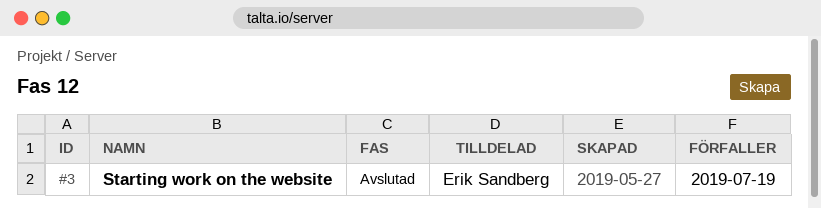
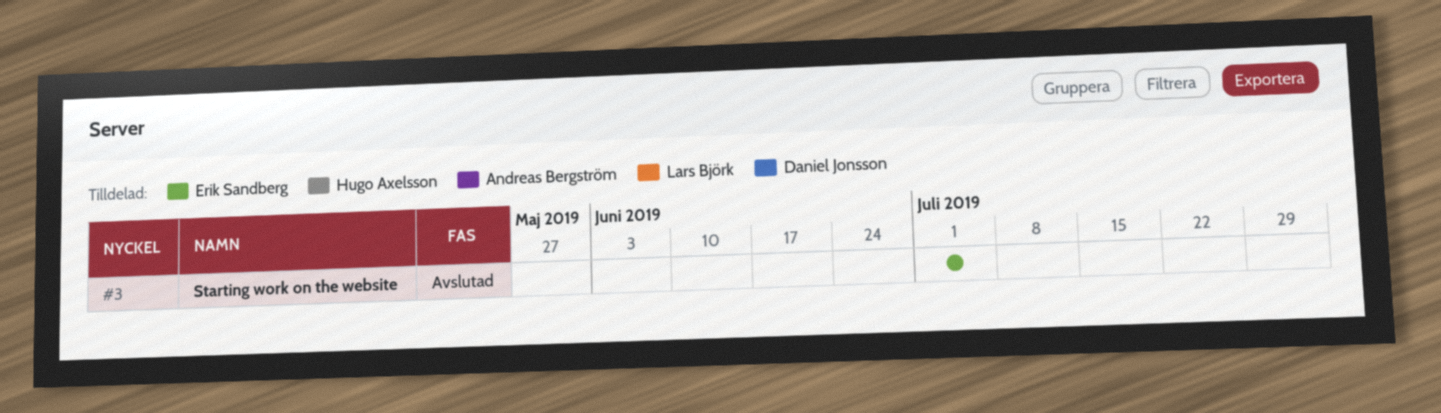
#3, due: Jul 19 -> Jul 5

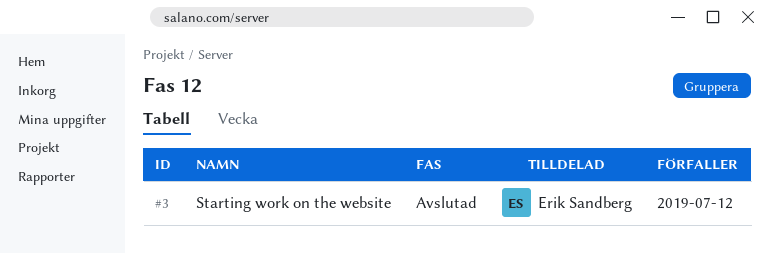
#3, due: Jul 5 -> Jul 12

